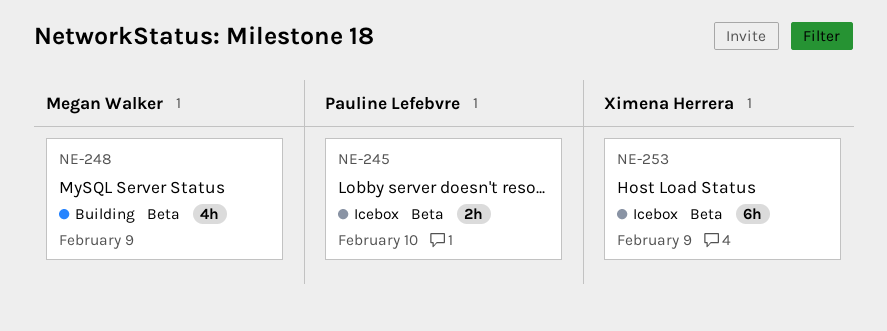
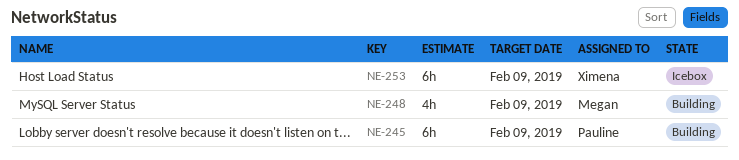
NE-245, status: Icebox -> Building
NE-245, estimate: 2h -> 6h
NE-245, due: Feb 10 -> Feb 9

